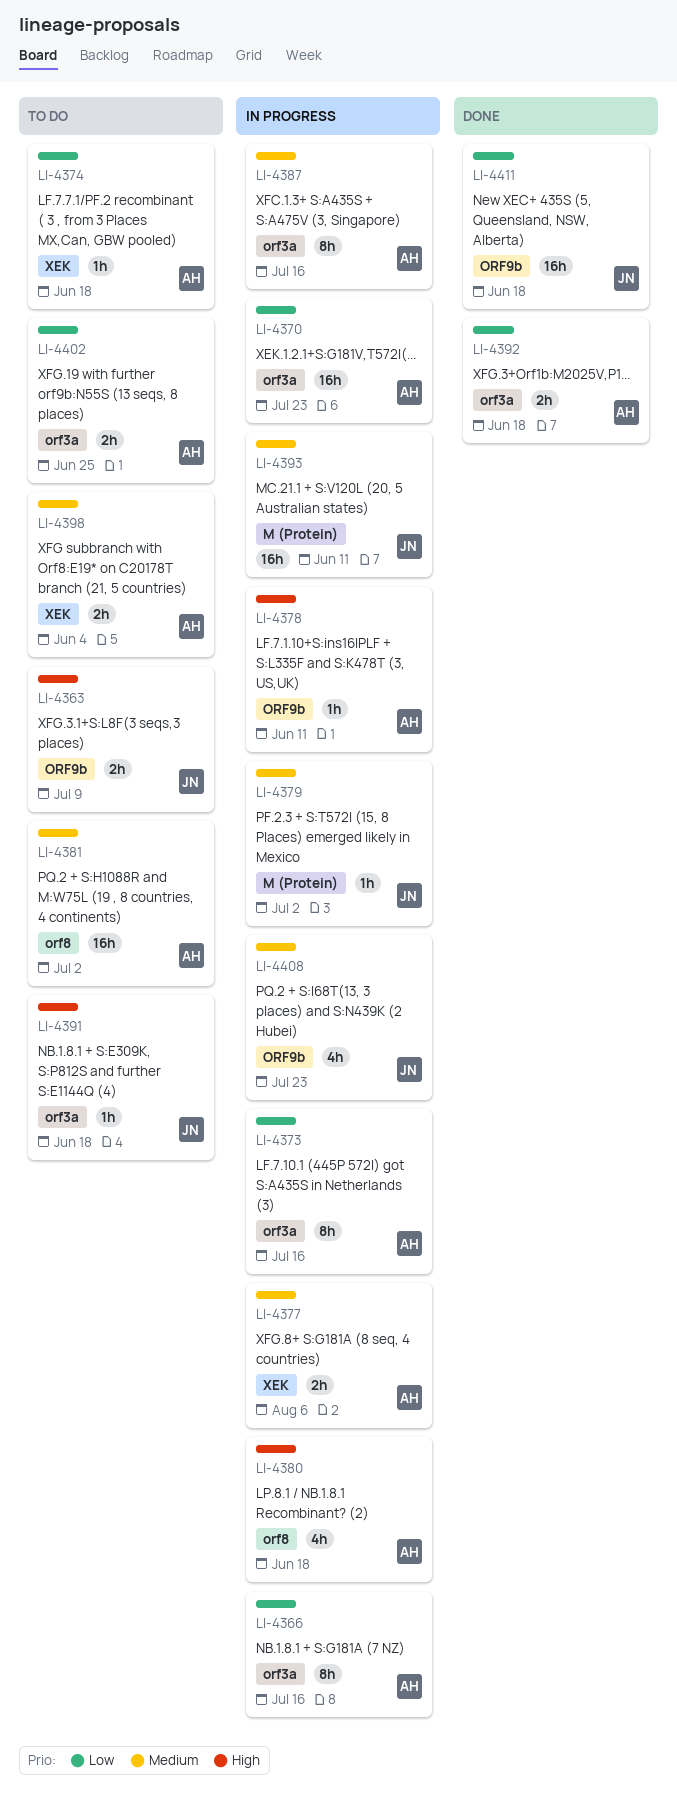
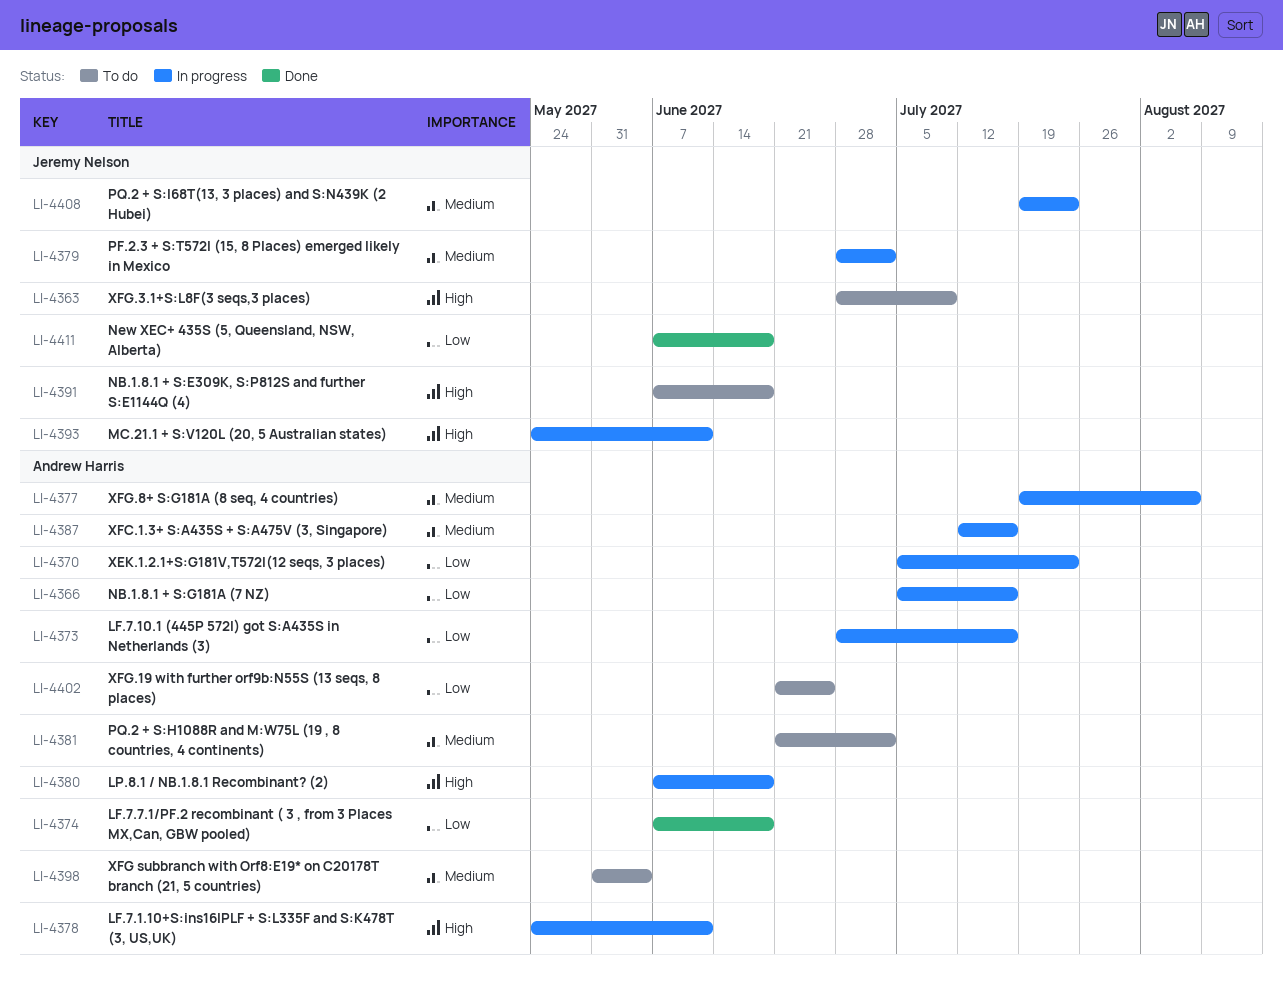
LI-4374, status: To do -> Done
LI-4392: present -> none
LI-4393, priority: Medium -> High

